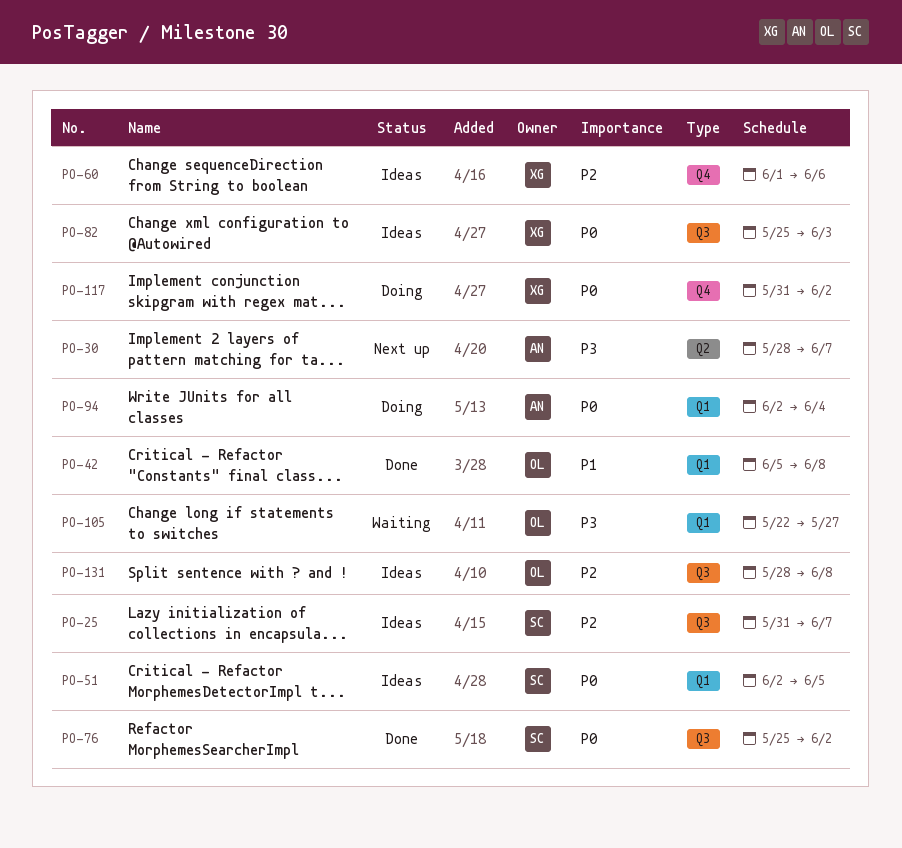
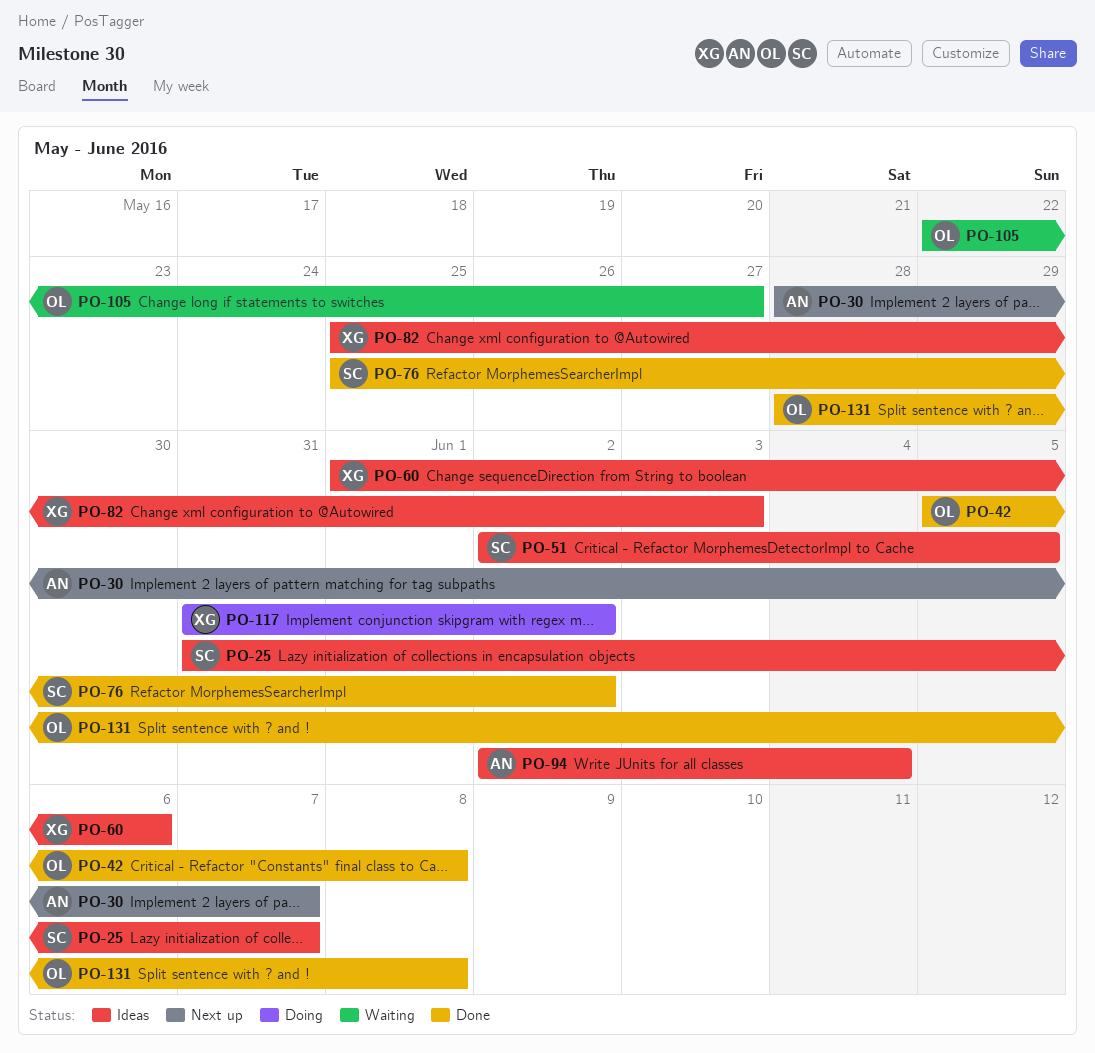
PO-94, status: Doing -> Ideas
PO-131, status: Ideas -> Done

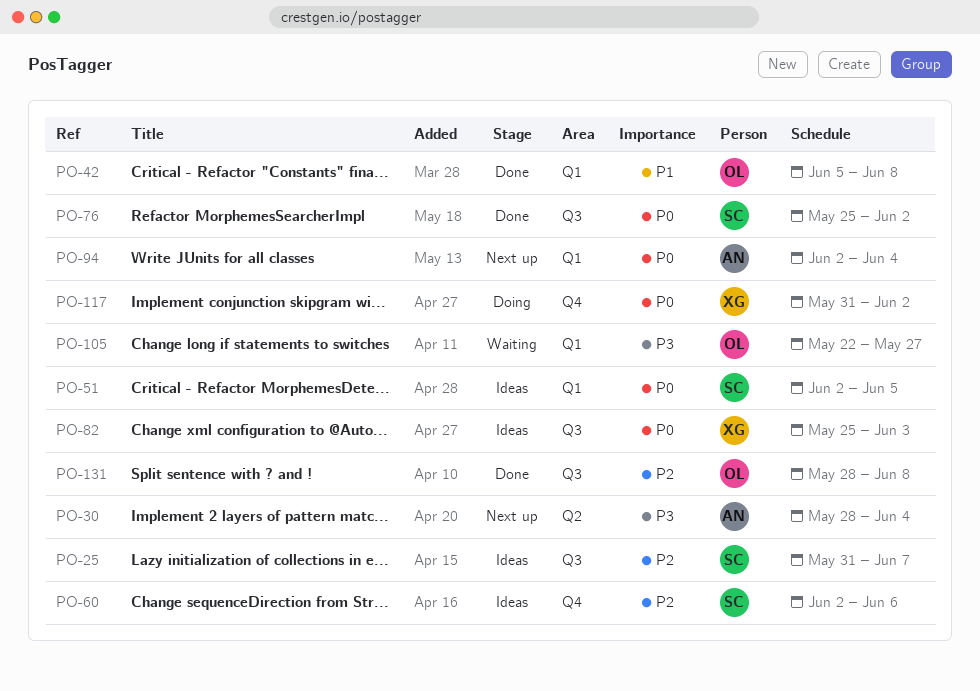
PO-30, due: Jun 7 -> Jun 4
PO-60, owner: XG -> SC
PO-60, start: Jun 1 -> Jun 2
PO-94, status: Ideas -> Next up

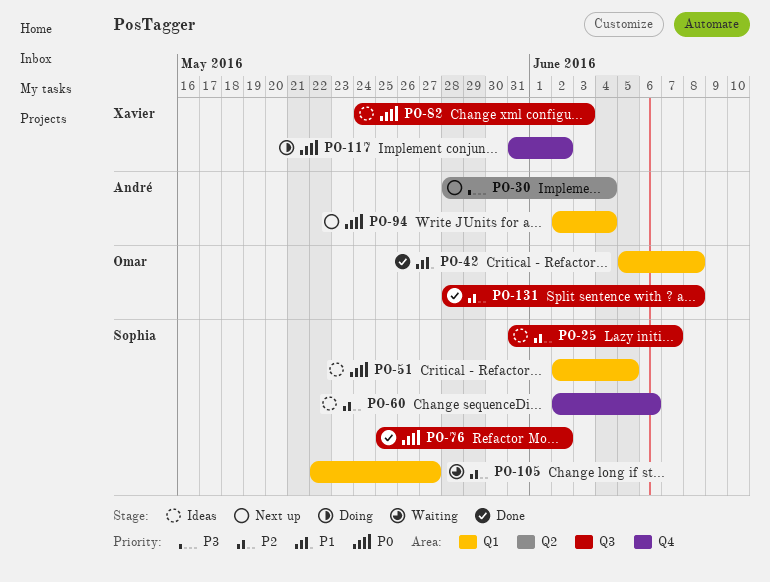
PO-82, start: May 25 -> May 24
PO-105, owner: Omar -> Sophia
PO-105, priority: P3 -> P2

